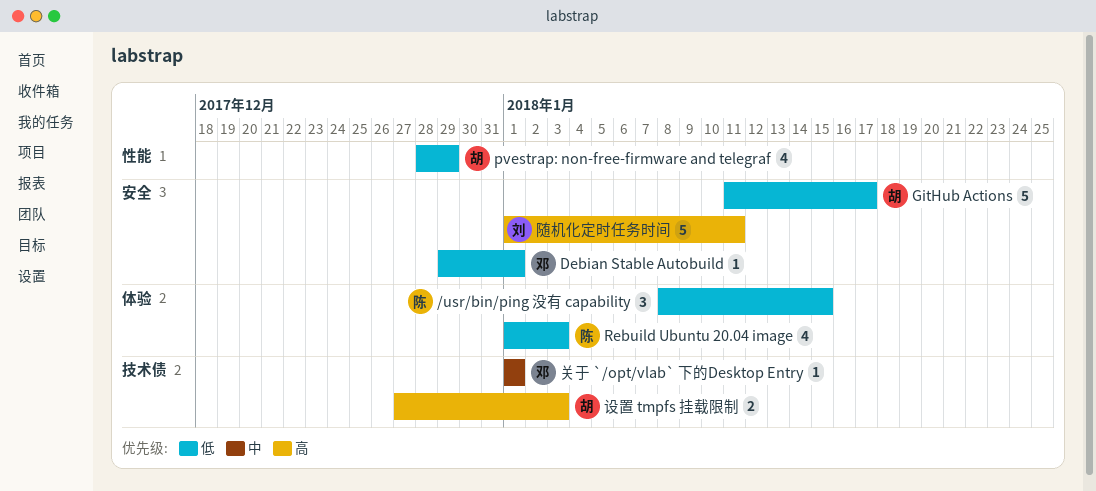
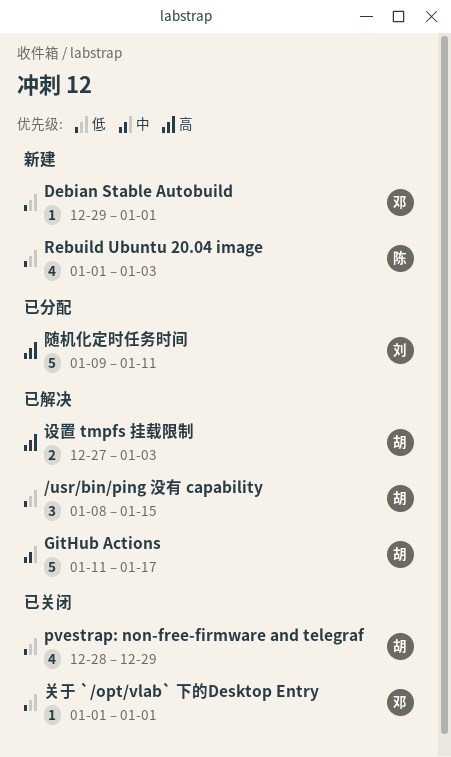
/usr/bin/ping 没有 capability, owner: 陈 -> 胡
GitHub Actions, priority: 低 -> 中
关于 `/opt/vlab` 下的Desktop Entry, priority: 中 -> 低
随机化定时任务时间, start: Jan 1 -> Jan 9

